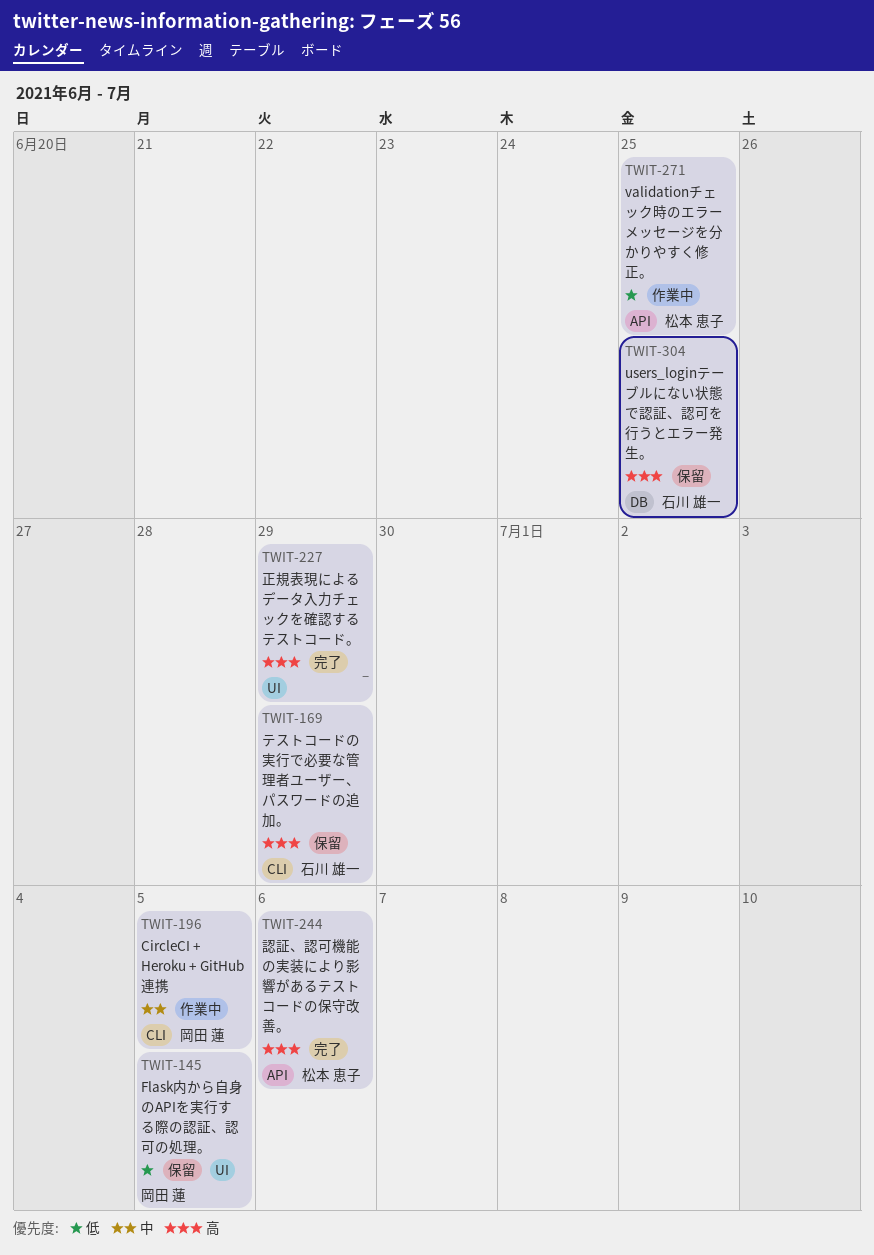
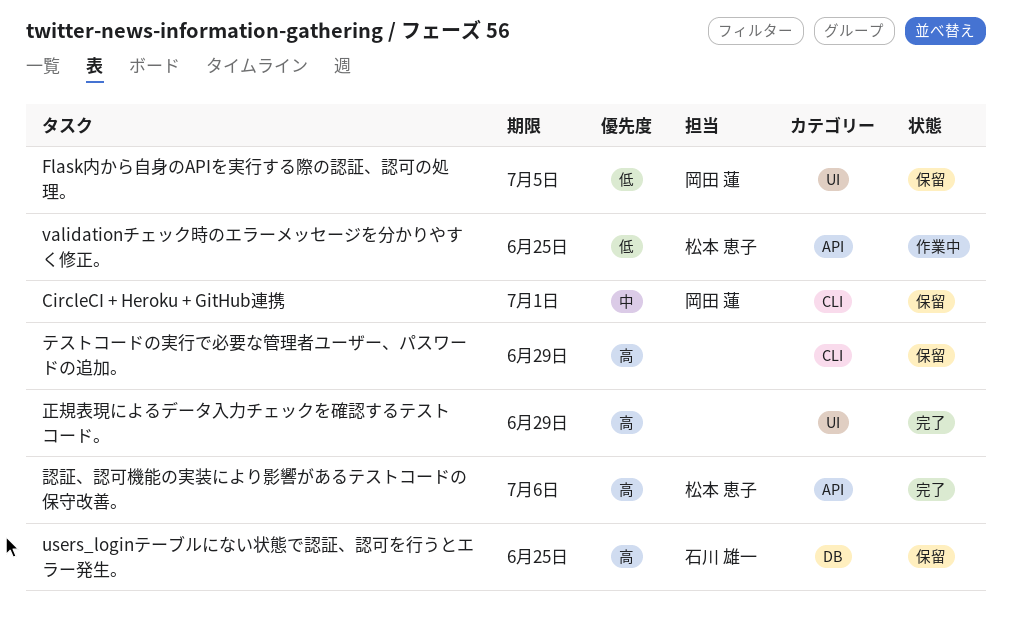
CircleCI + Heroku + GitHub連携, status: 作業中 -> 保留
CircleCI + Heroku + GitHub連携, due: Jul 5 -> Jul 1
テストコードの実行で必要な管理者ユーザー、パスワードの追加。, owner: 石川 雄一 -> none

